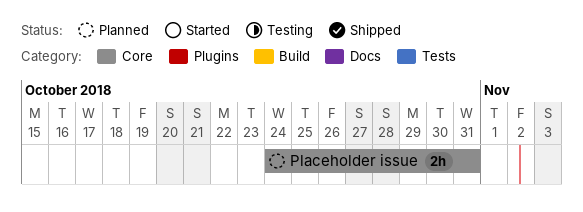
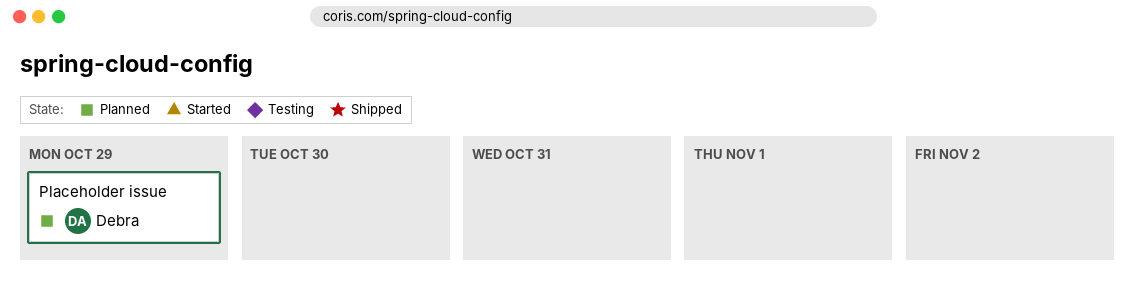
Placeholder issue, due: Oct 31 -> Oct 29

